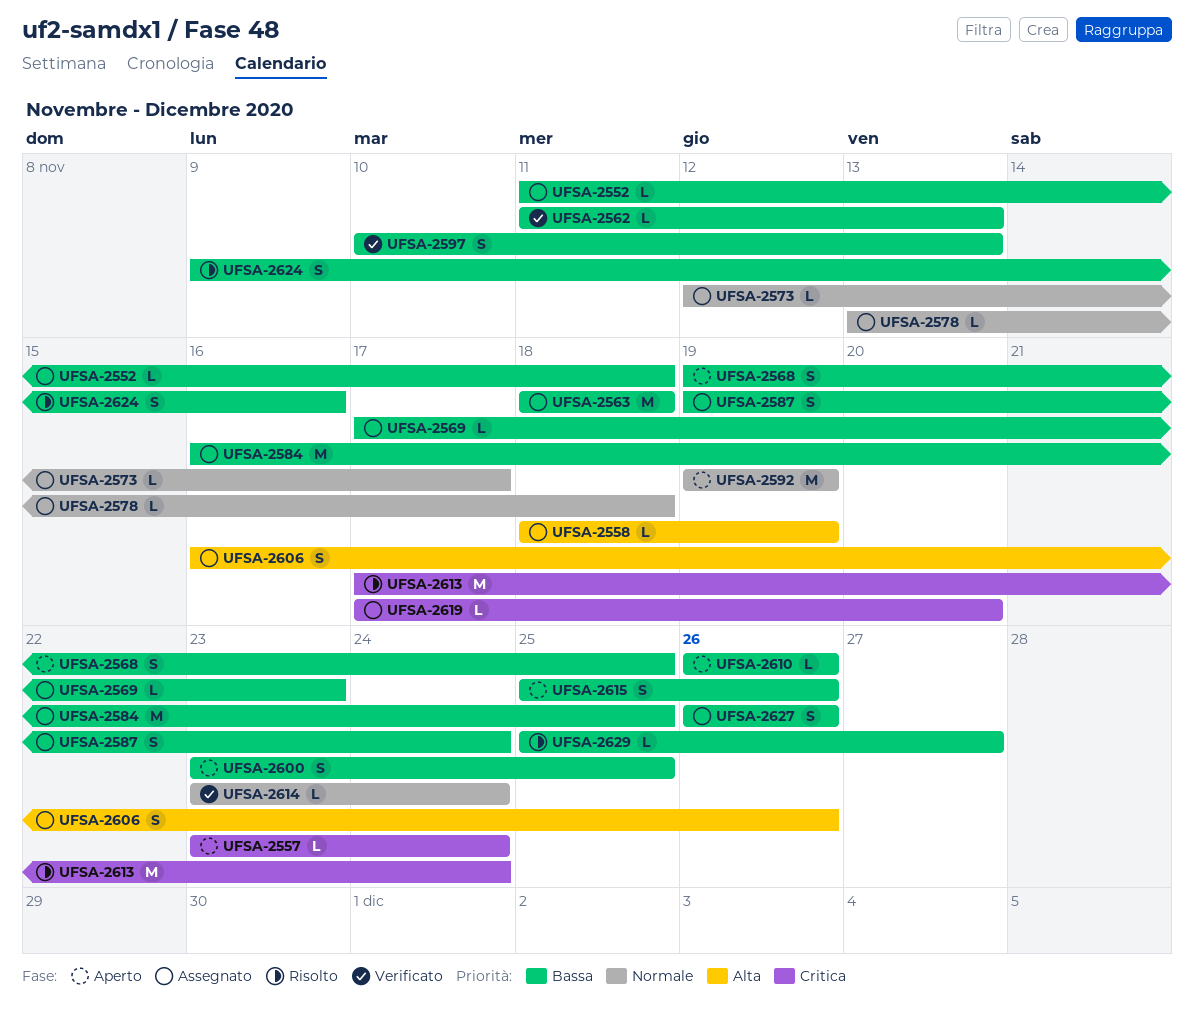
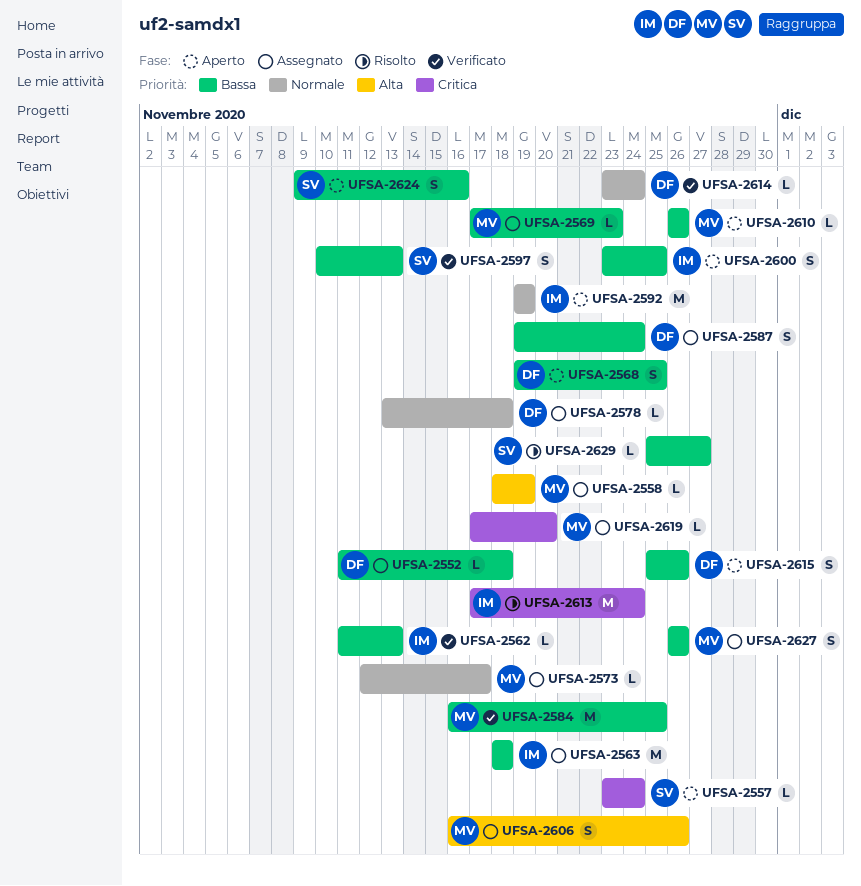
UFSA-2584, status: Assegnato -> Verificato
UFSA-2624, status: Risolto -> Aperto

